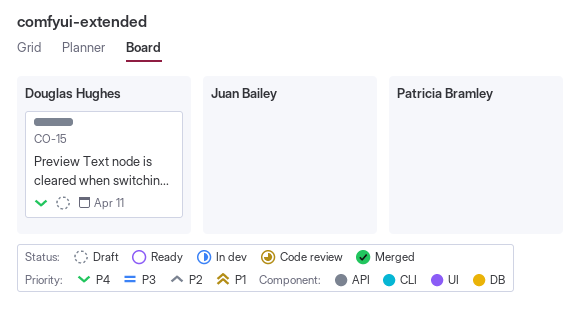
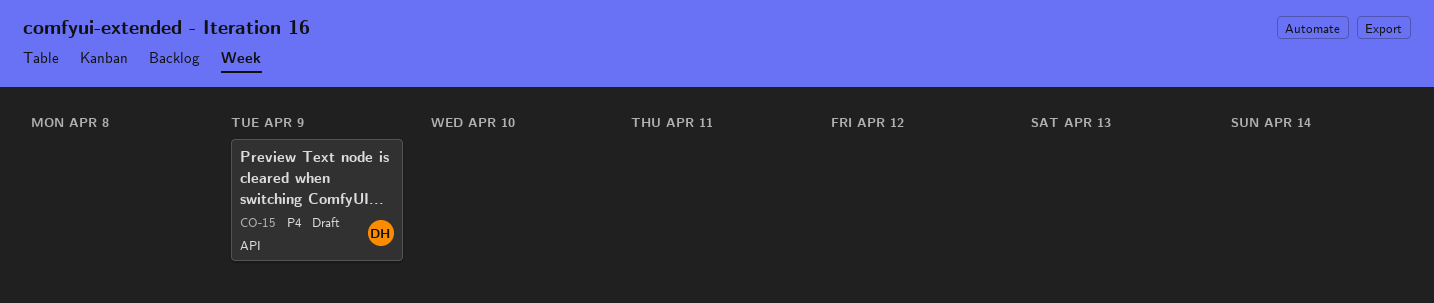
CO-15, due: Apr 11 -> Apr 9

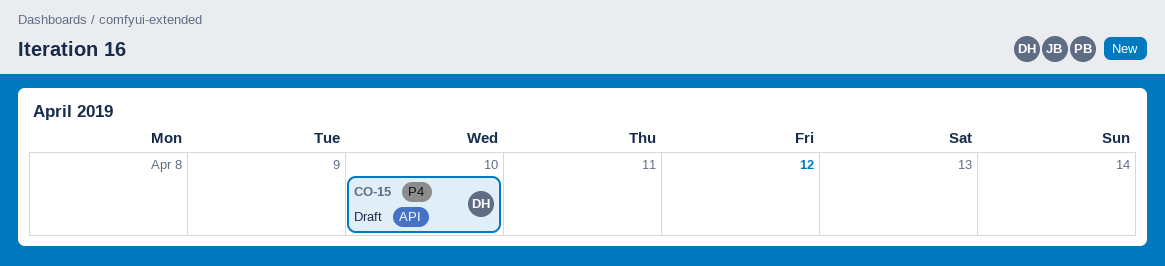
CO-15, due: Apr 9 -> Apr 10

